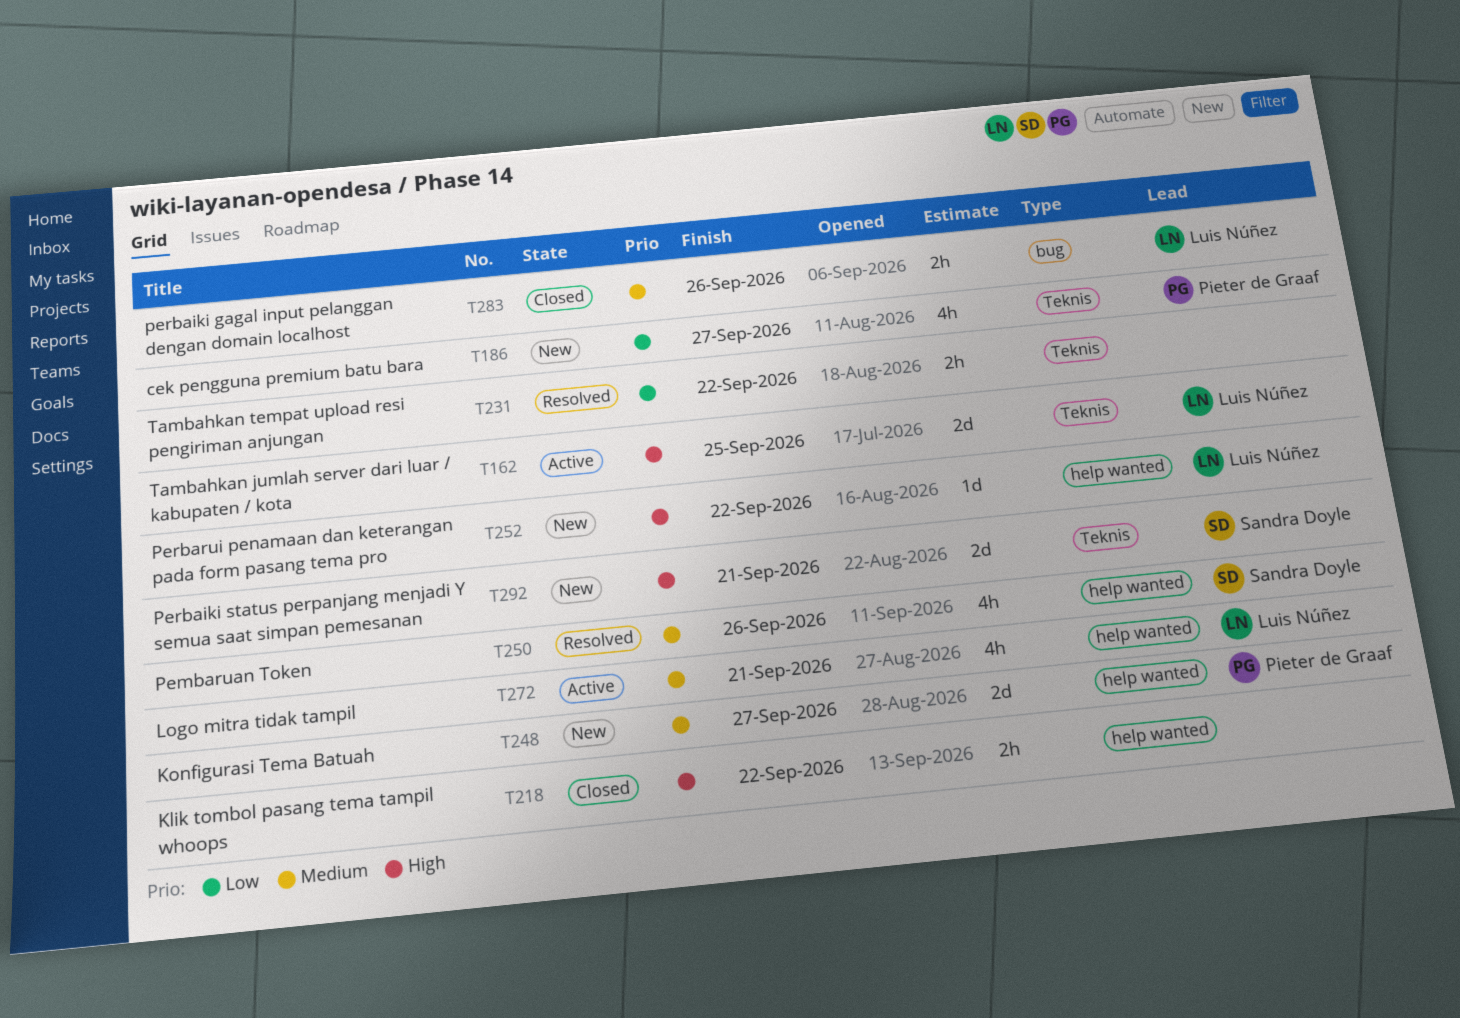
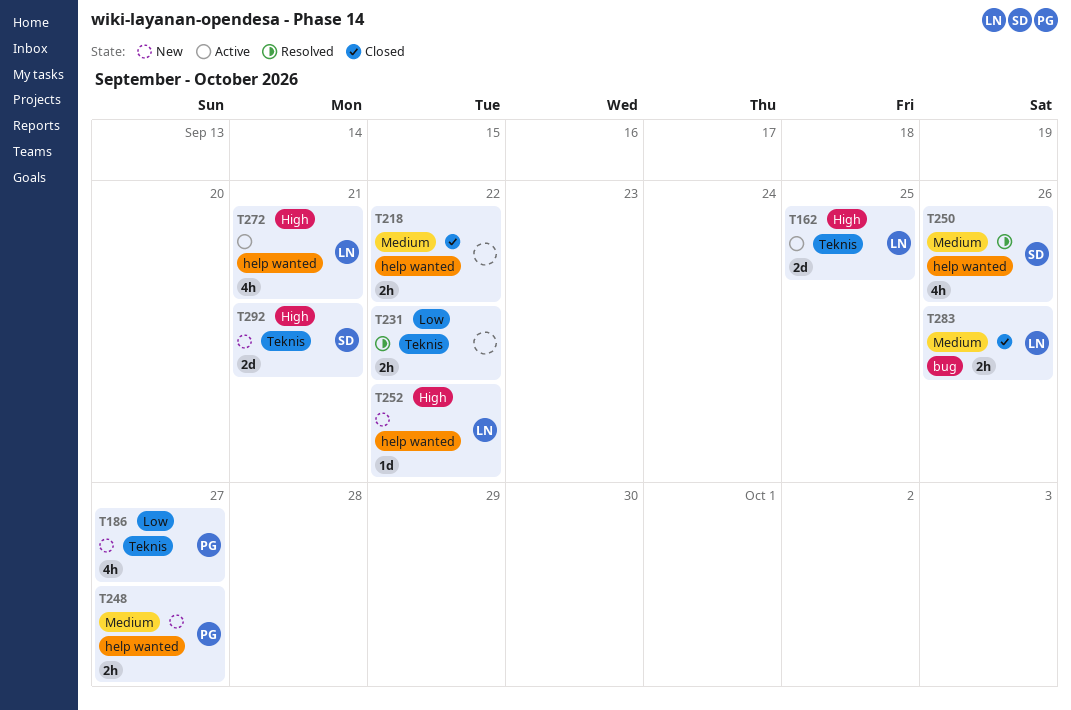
T218, priority: High -> Medium
T248, estimate: 2d -> 2h
T272, priority: Medium -> High

